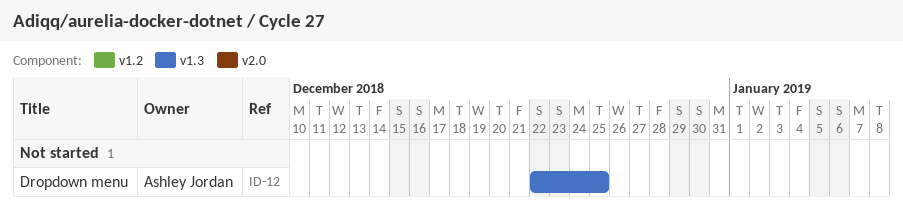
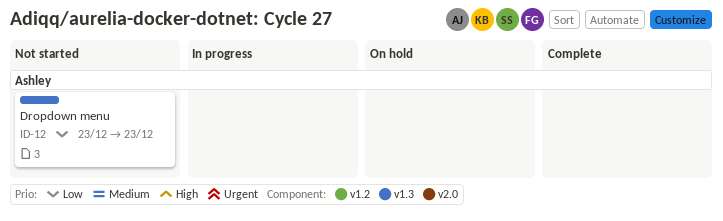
ID-12, start: Dec 22 -> Dec 23
ID-12, due: Dec 25 -> Dec 23

